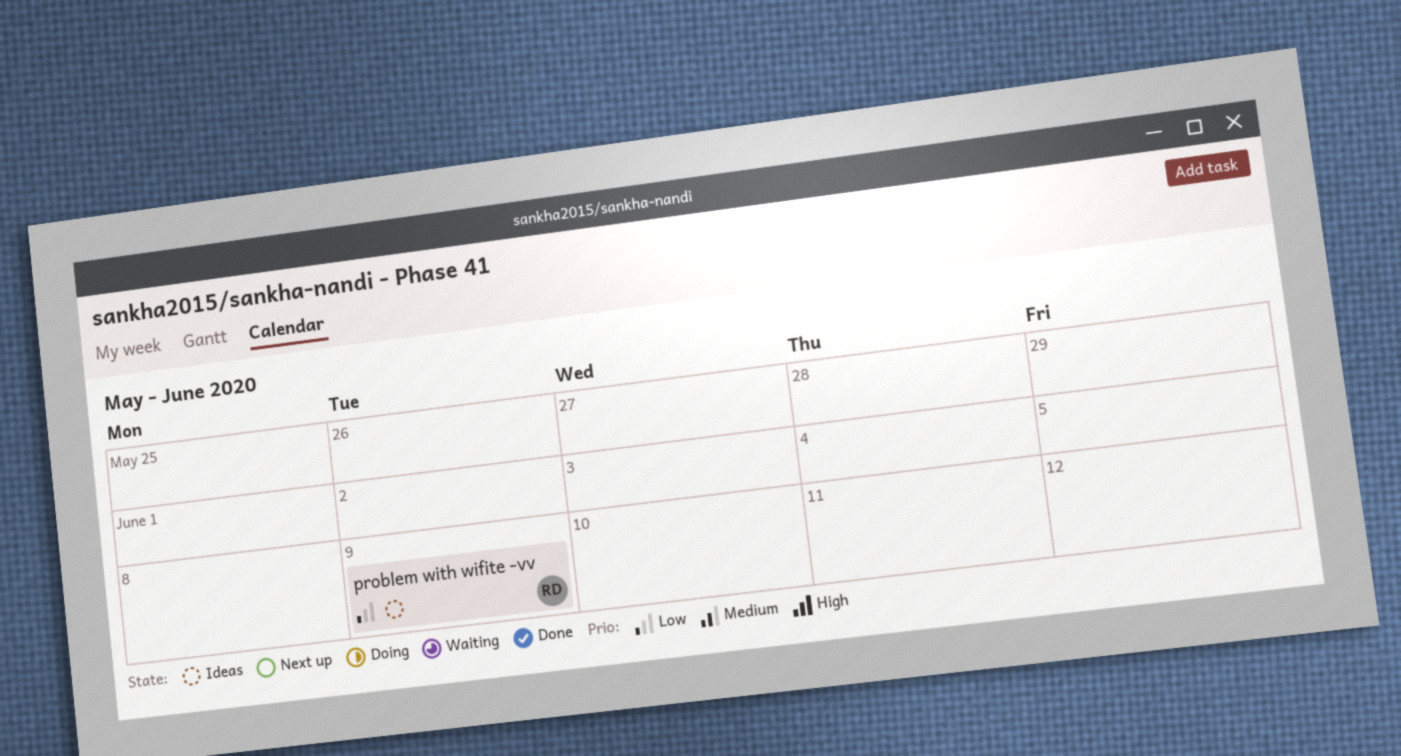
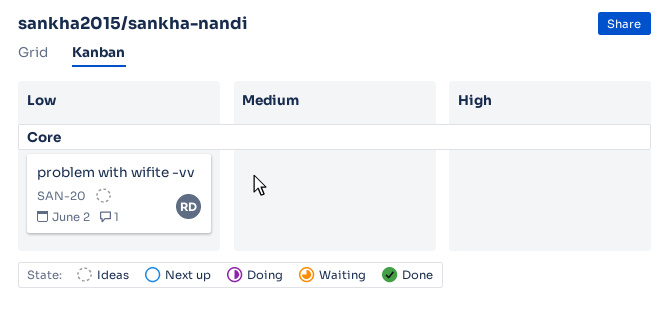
problem with wifite -vv, due: Jun 9 -> Jun 2

